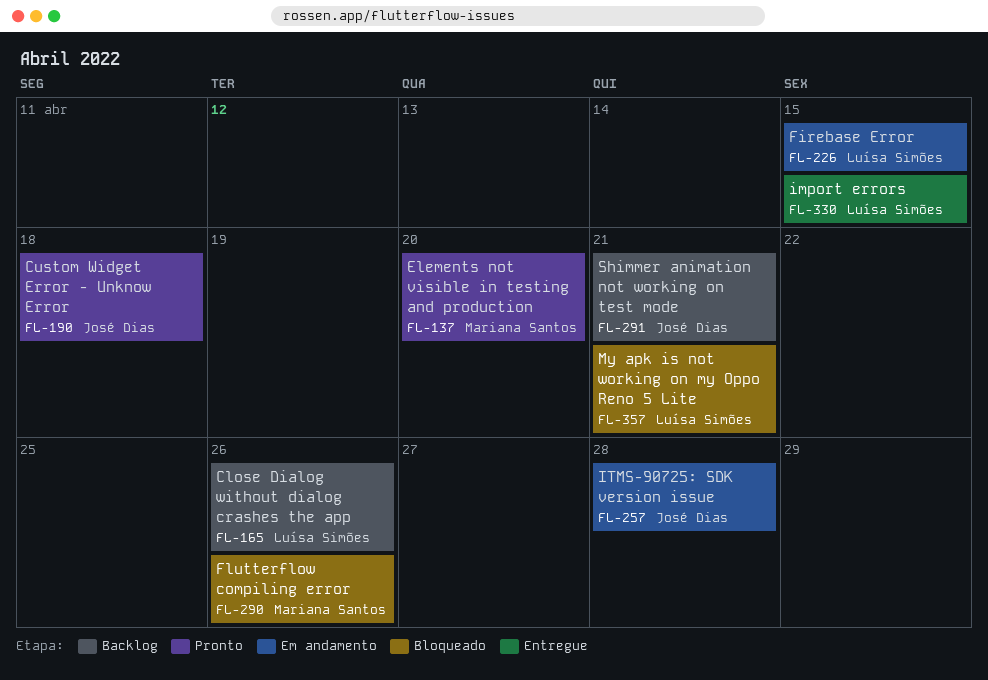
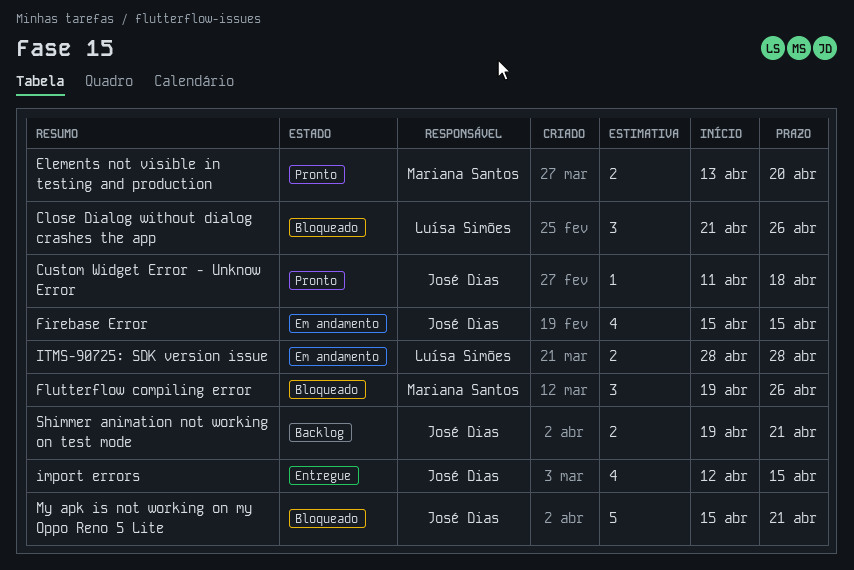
Close Dialog without dialog crashes the app, status: Backlog -> Bloqueado
Firebase Error, owner: Luísa Simões -> José Dias
import errors, owner: Luísa Simões -> José Dias
ITMS-90725: SDK version issue, owner: José Dias -> Luísa Simões
My apk is not working on my Oppo Reno 5 Lite, owner: Luísa Simões -> José Dias

